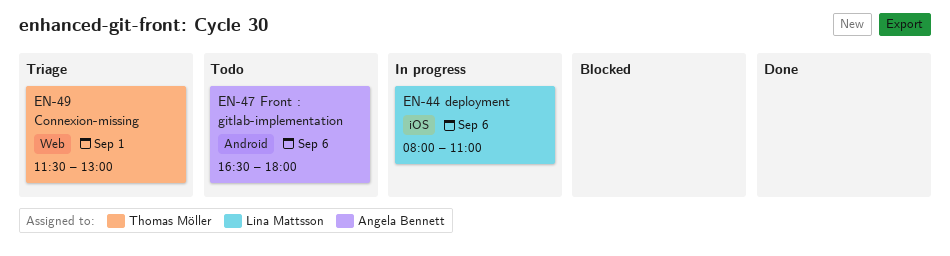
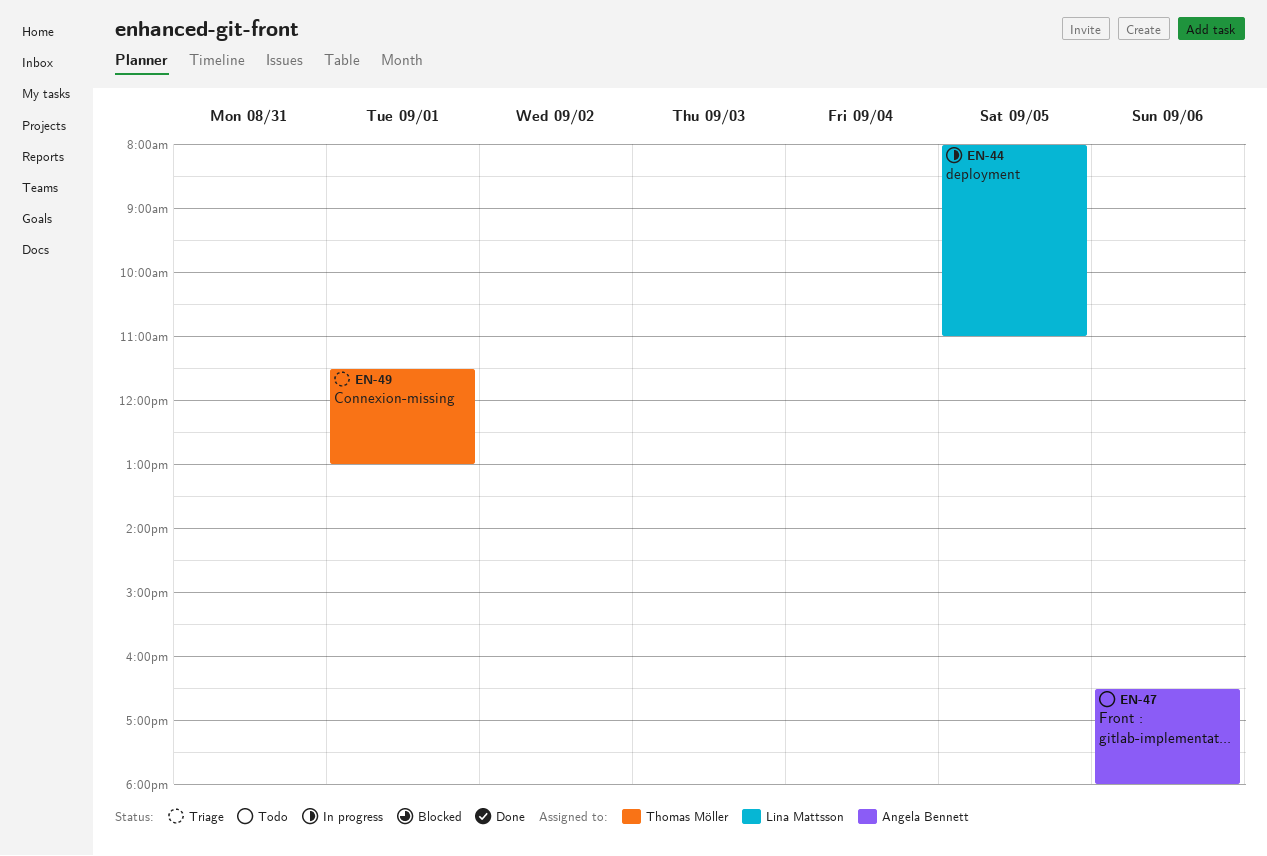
EN-44, day: Sep 6 -> Sep 5

